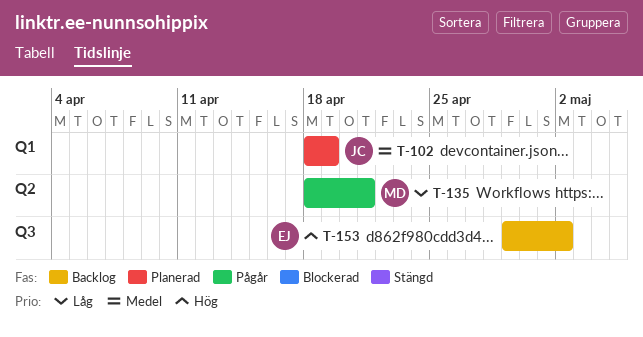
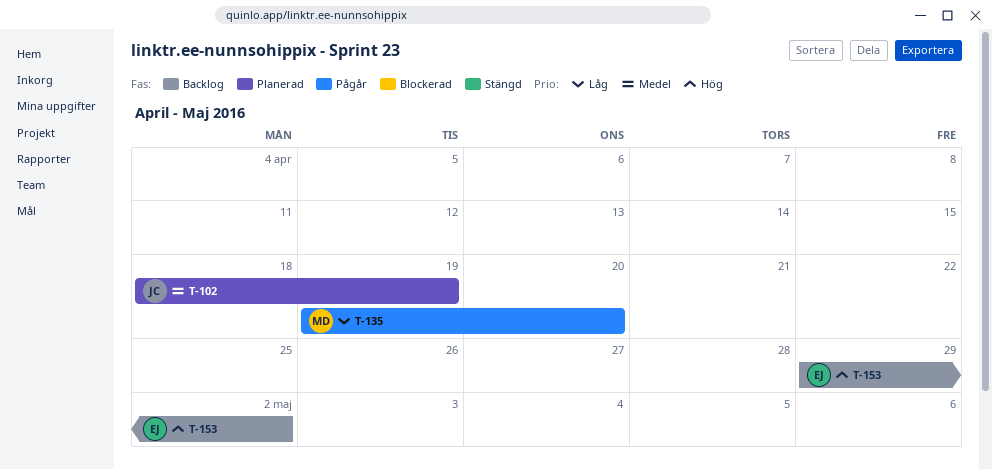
T-135, start: Apr 18 -> Apr 19
T-135, due: Apr 21 -> Apr 20

